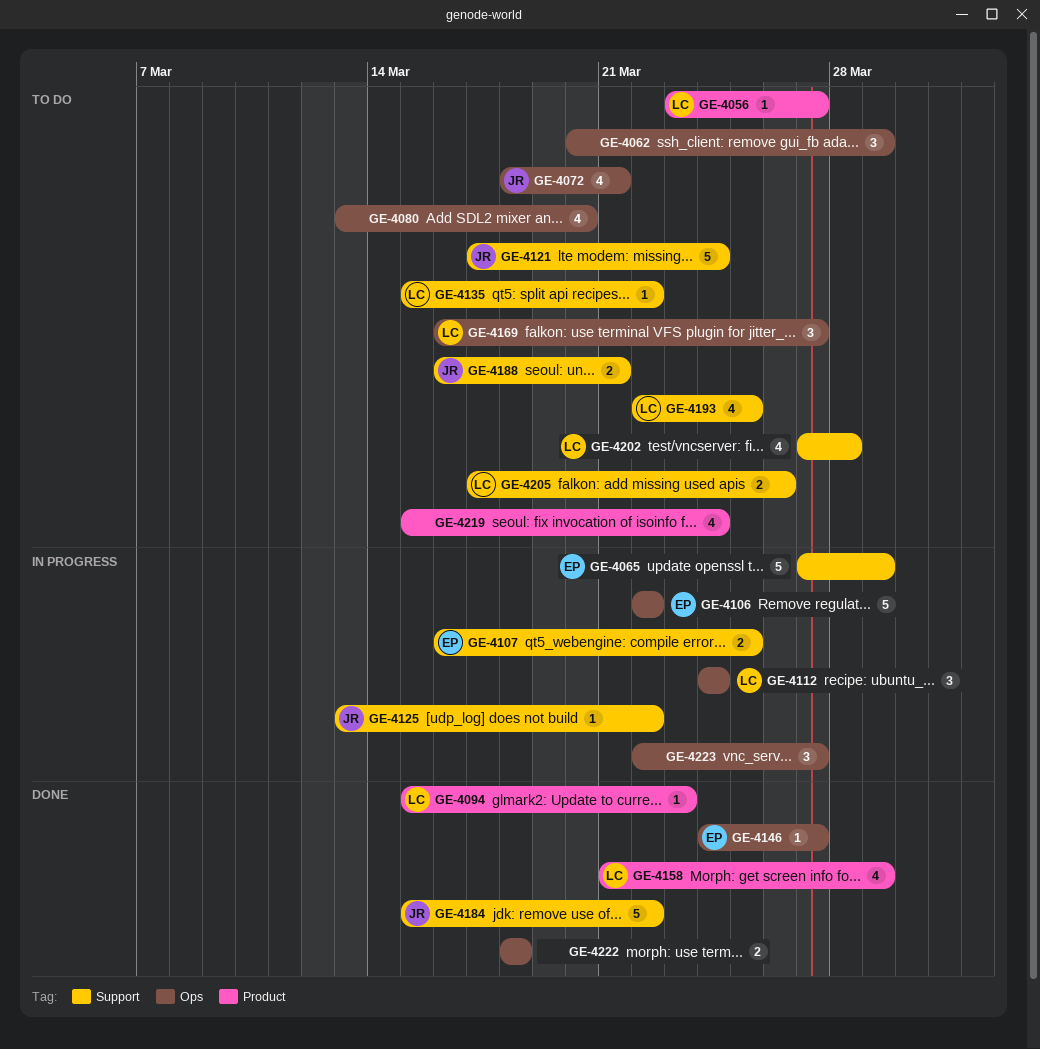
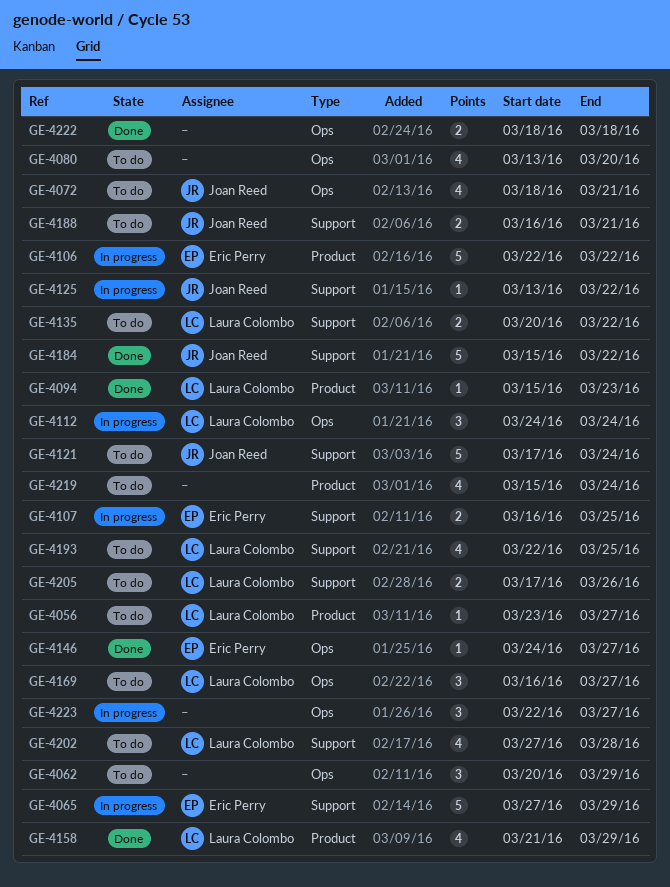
GE-4106, label: Ops -> Product
GE-4135, estimate: 1 -> 2
GE-4135, start: Mar 15 -> Mar 20

